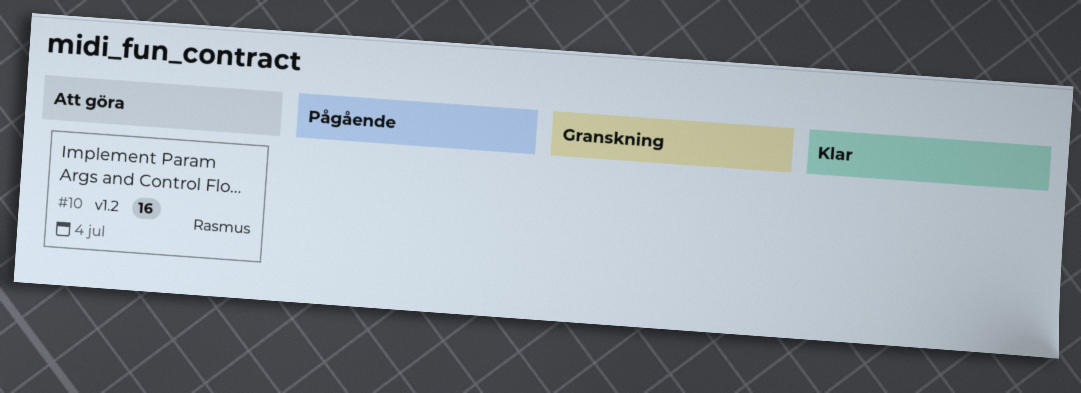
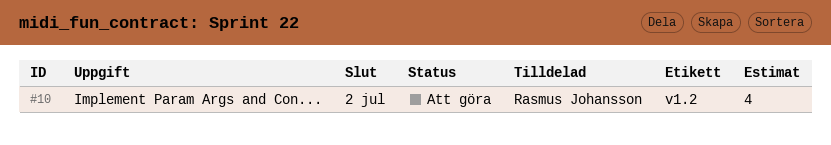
#10, estimate: 16 -> 4
#10, due: Jul 4 -> Jul 2

